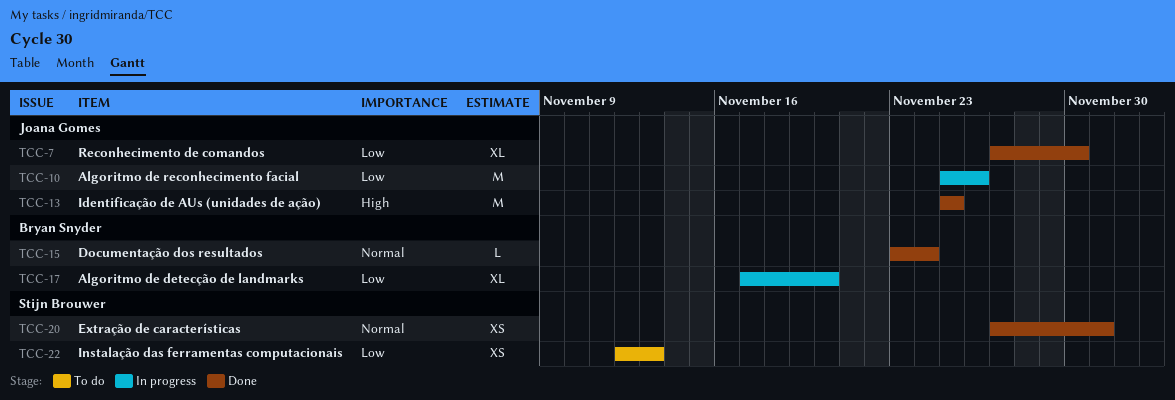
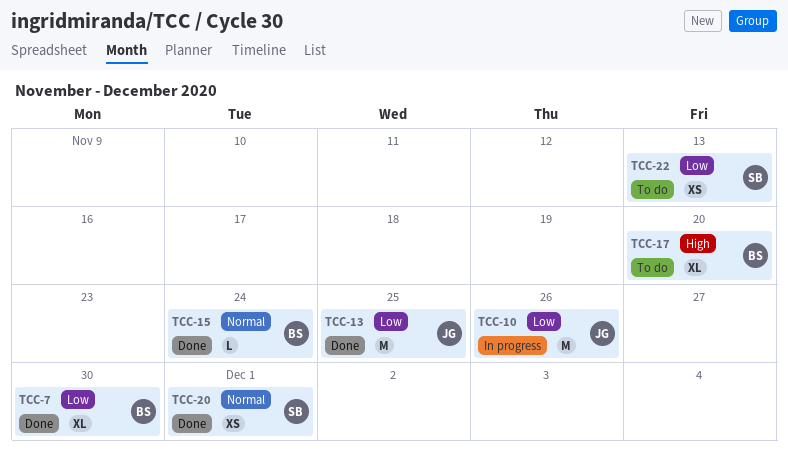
TCC-7, owner: Joana Gomes -> Bryan Snyder
TCC-13, priority: High -> Low
TCC-17, status: In progress -> To do
TCC-17, priority: Low -> High

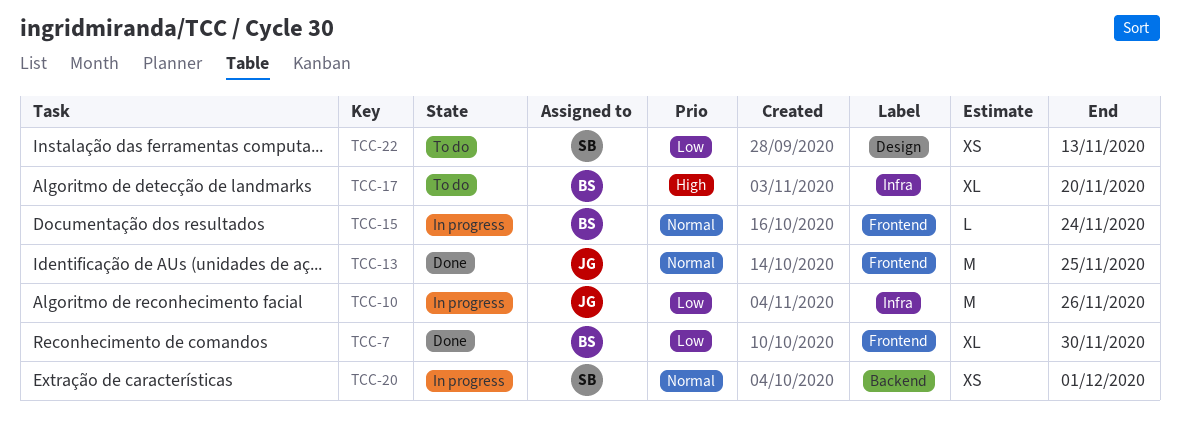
TCC-13, priority: Low -> Normal
TCC-15, status: Done -> In progress
TCC-20, status: Done -> In progress

